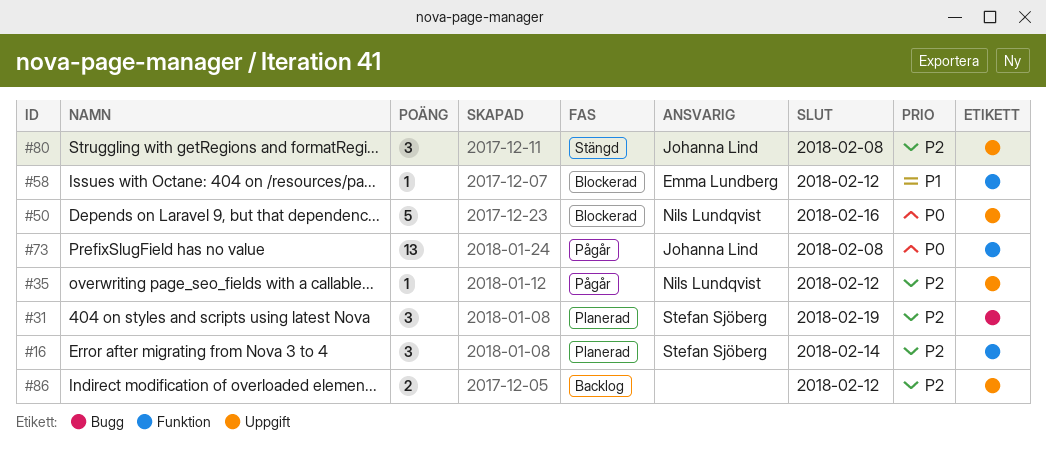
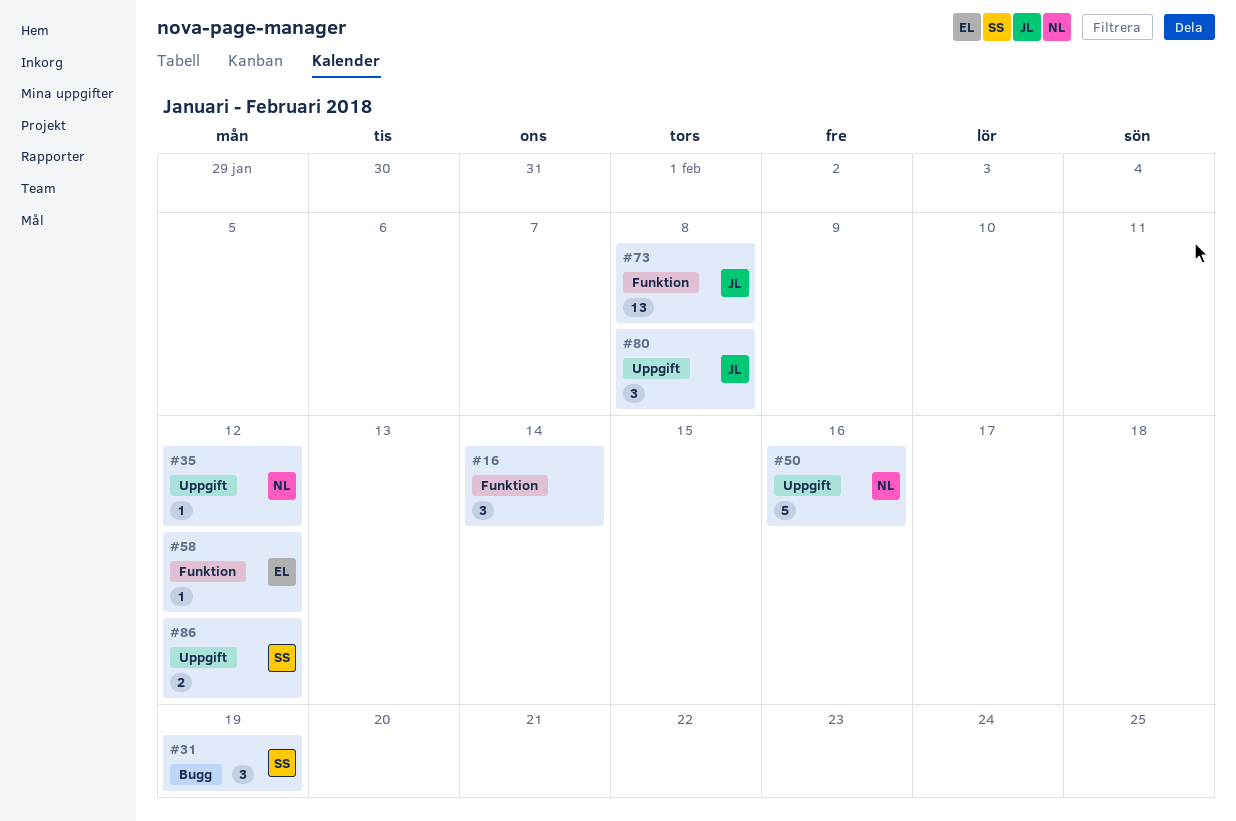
#16, owner: Stefan Sjöberg -> none
#86, owner: none -> Stefan Sjöberg

